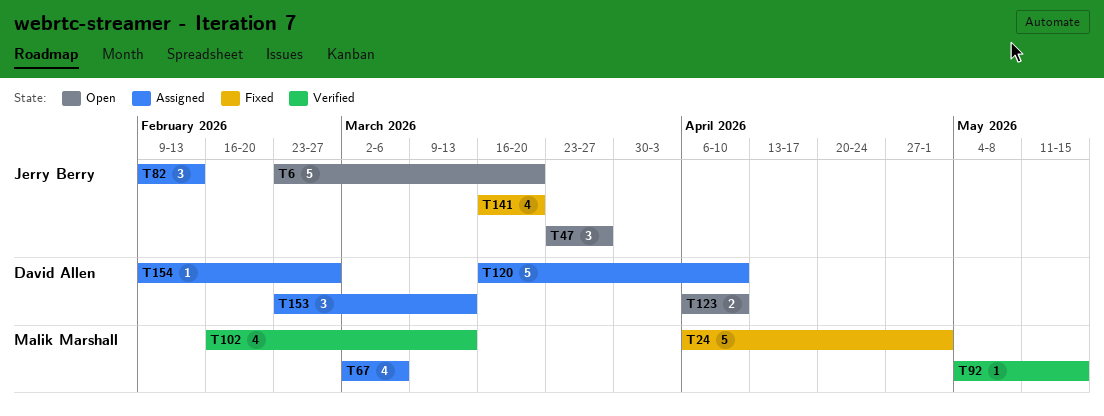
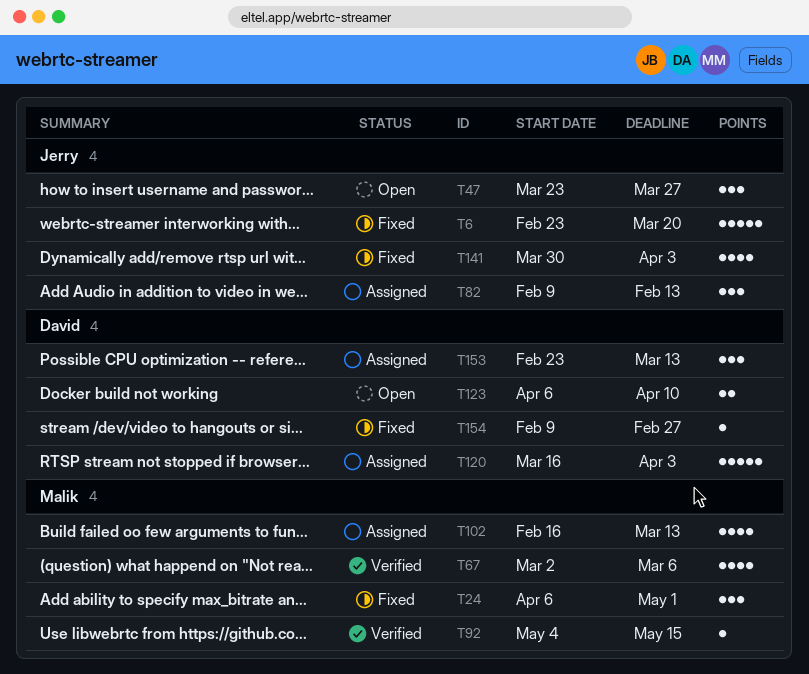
T6, status: Open -> Fixed
T24, estimate: 5 -> 3
T67, status: Assigned -> Verified
T102, status: Verified -> Assigned
T120, due: Apr 10 -> Apr 3
T141, start: Mar 16 -> Mar 30
T141, due: Mar 20 -> Apr 3
T154, status: Assigned -> Fixed

